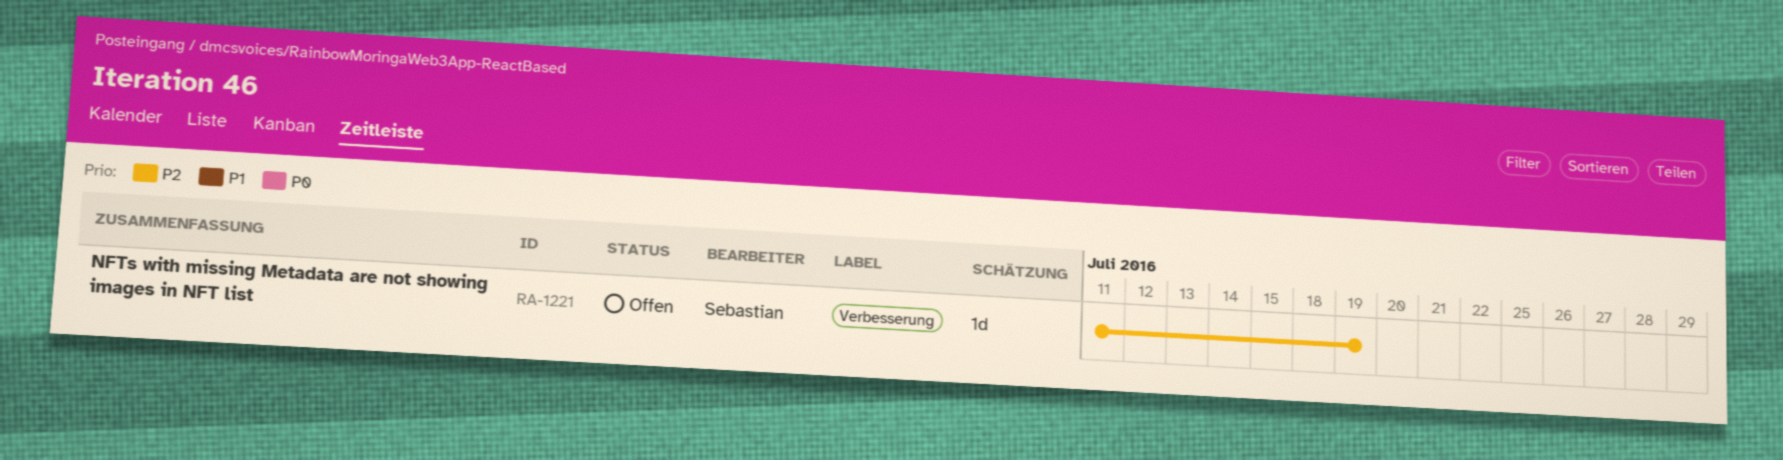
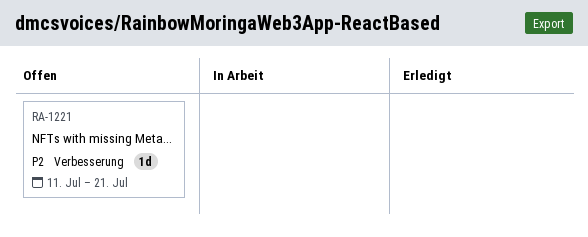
RA-1221, due: Jul 19 -> Jul 21

